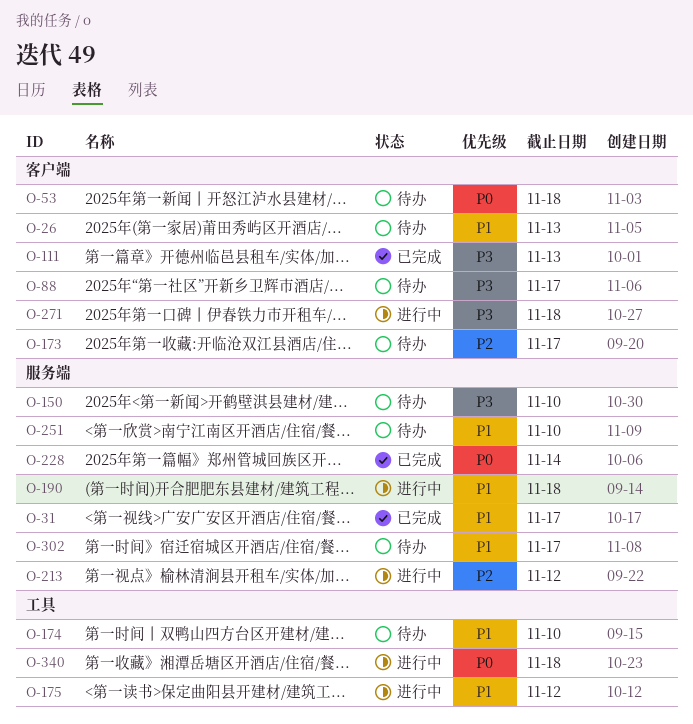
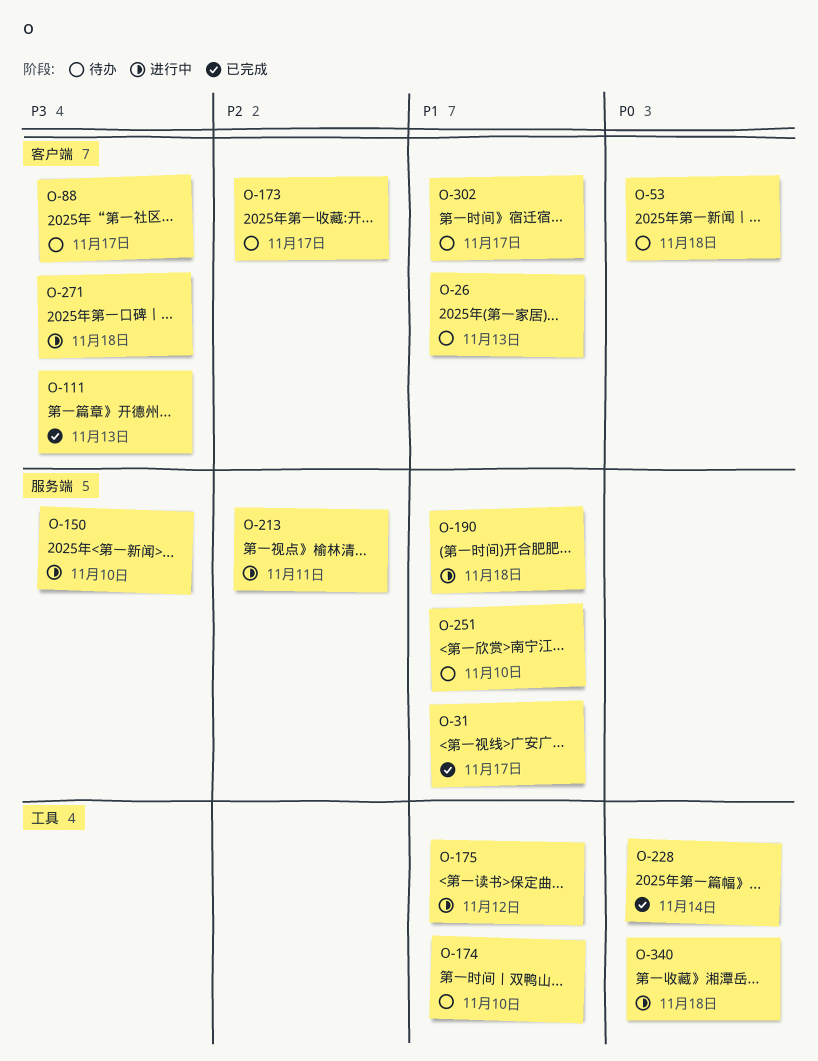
O-150, status: 待办 -> 进行中
O-213, due: Nov 12 -> Nov 11
O-228, label: 服务端 -> 工具
O-302, label: 服务端 -> 客户端

